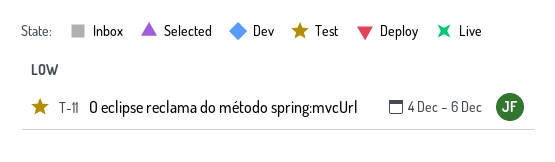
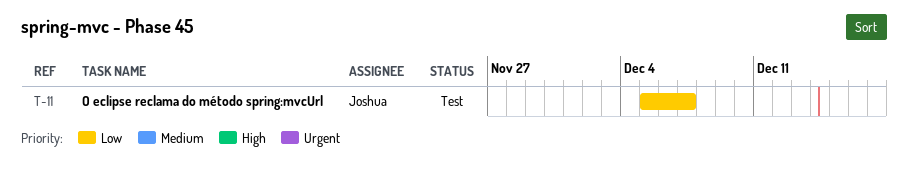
T-11, start: Dec 4 -> Dec 5
T-11, due: Dec 6 -> Dec 7

